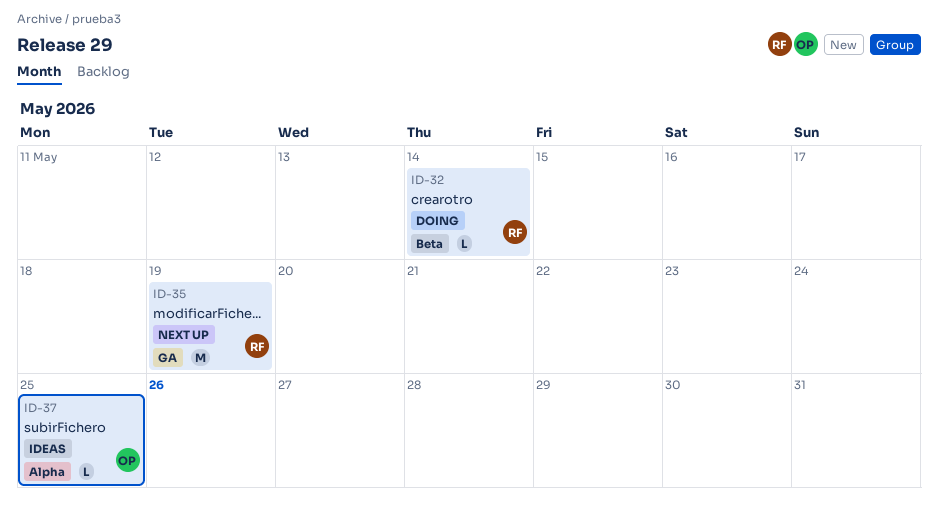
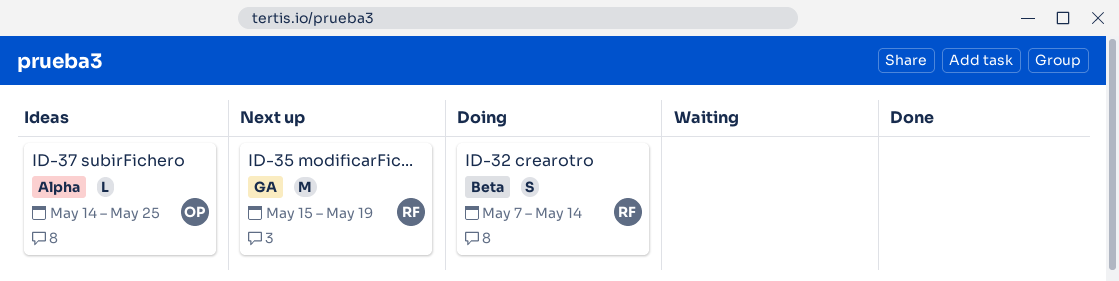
ID-32, estimate: L -> S

